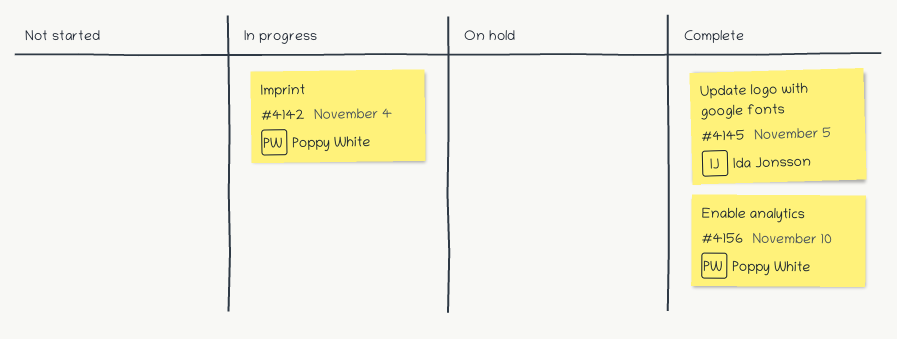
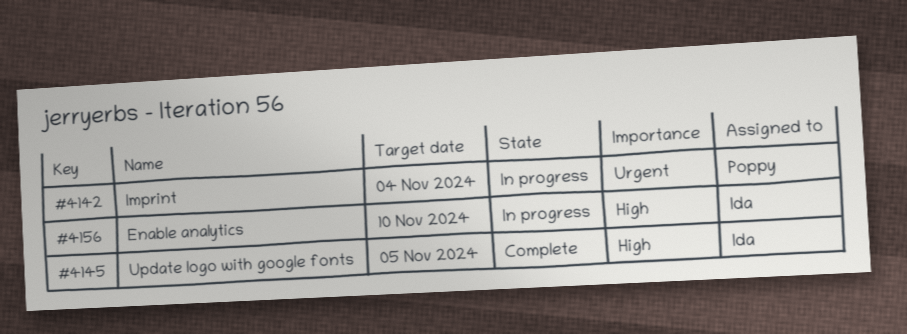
#4156, status: Complete -> In progress
#4156, owner: Poppy White -> Ida Jonsson

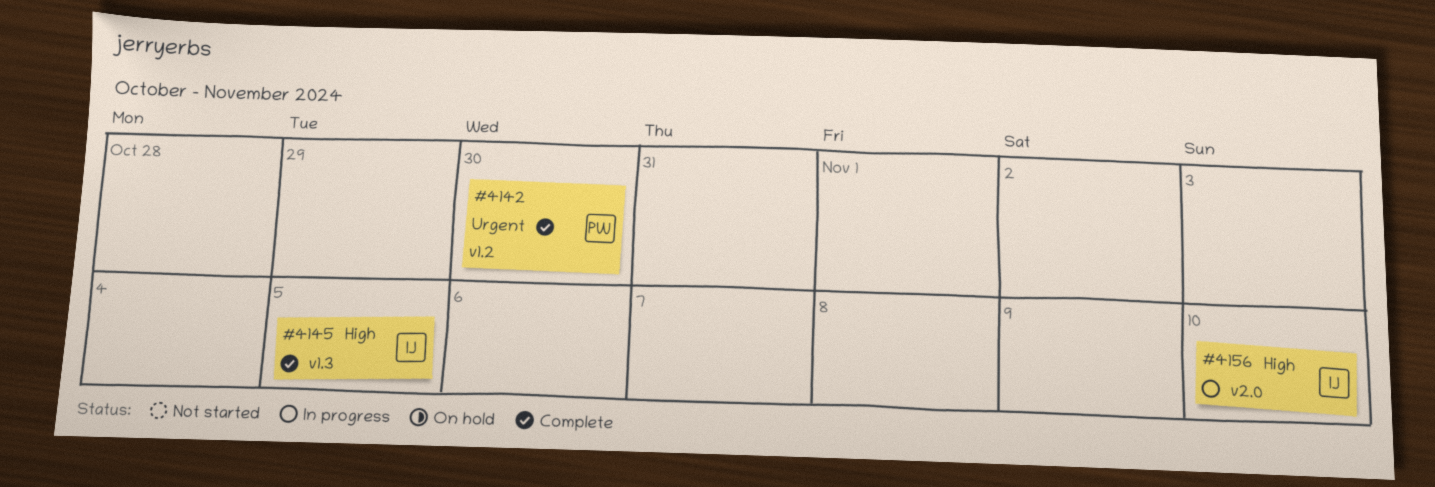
#4142, status: In progress -> Complete
#4142, due: Nov 4 -> Oct 30

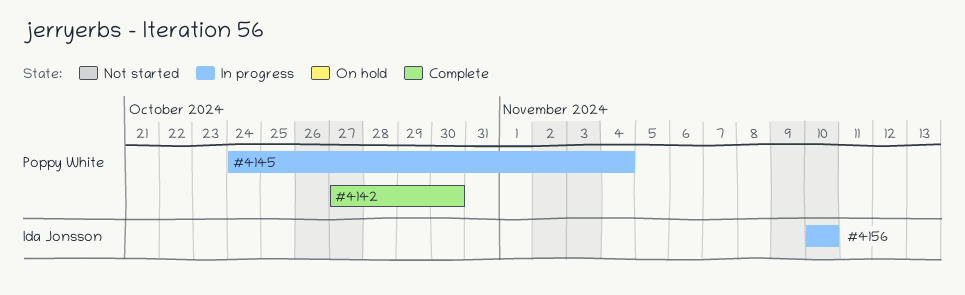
#4145, status: Complete -> In progress
#4145, owner: Ida Jonsson -> Poppy White
#4145, due: Nov 5 -> Nov 4

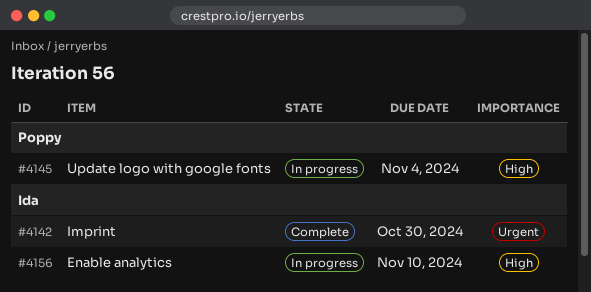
#4142, owner: Poppy White -> Ida Jonsson

